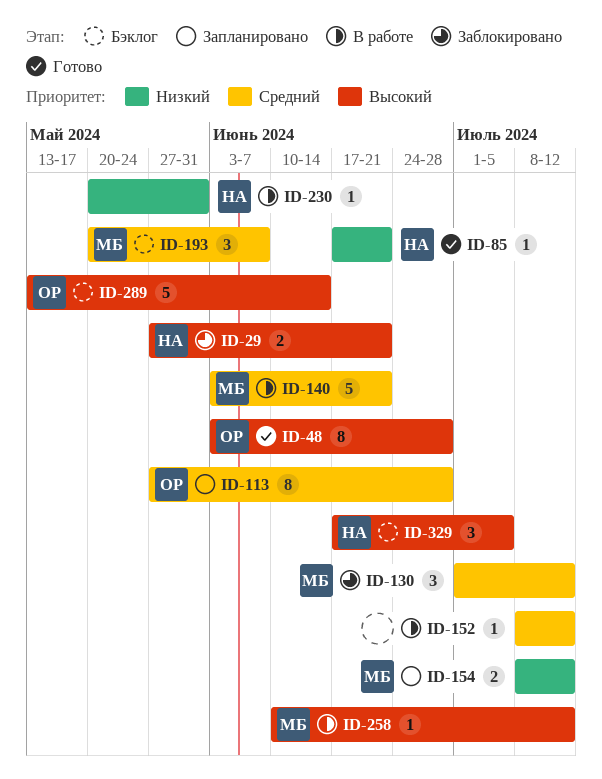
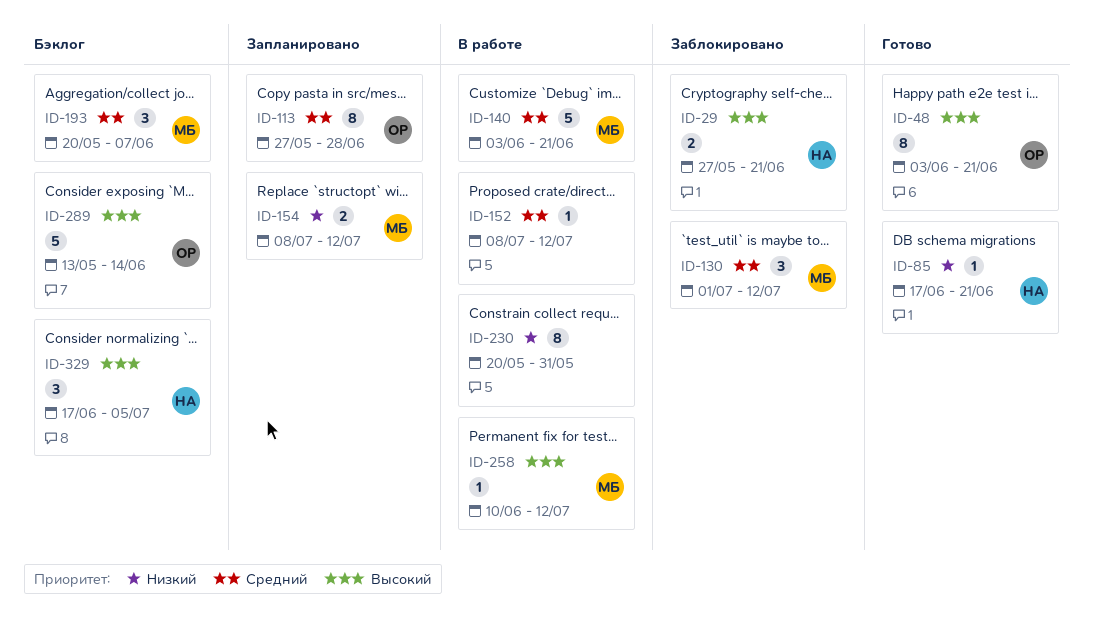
ID-48, due: Jun 28 -> Jun 21
ID-230, owner: НА -> none
ID-230, estimate: 1 -> 8

